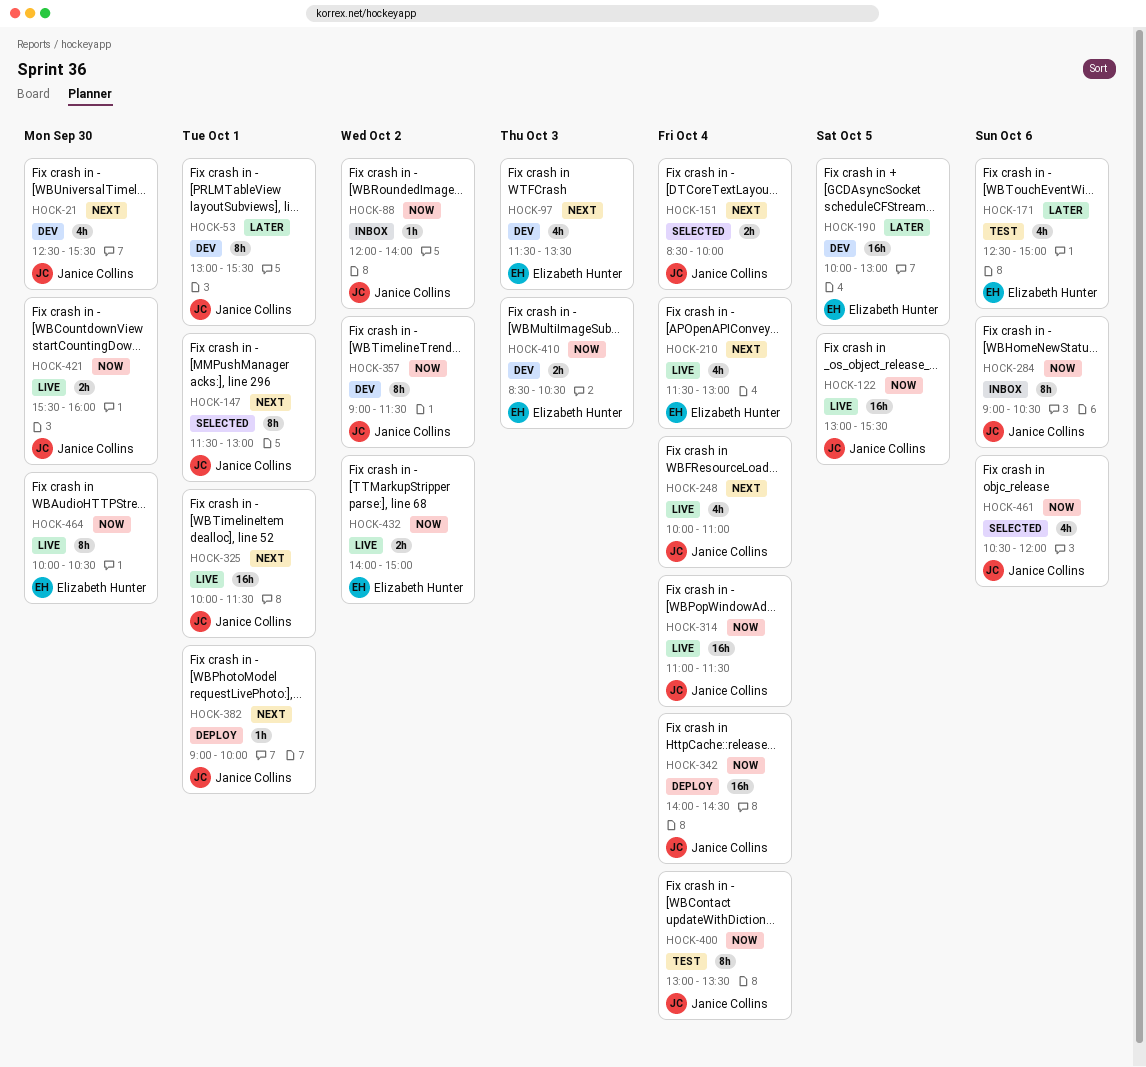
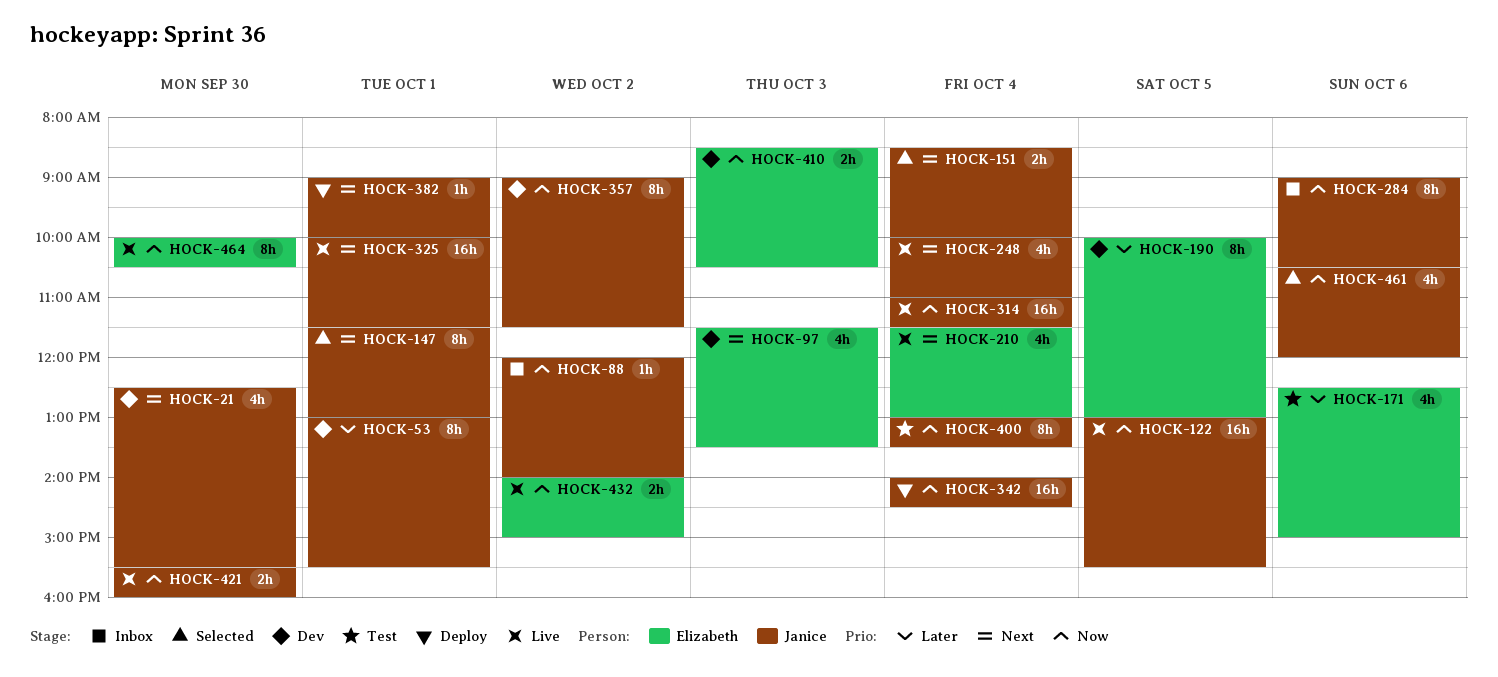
HOCK-190, estimate: 16h -> 8h

